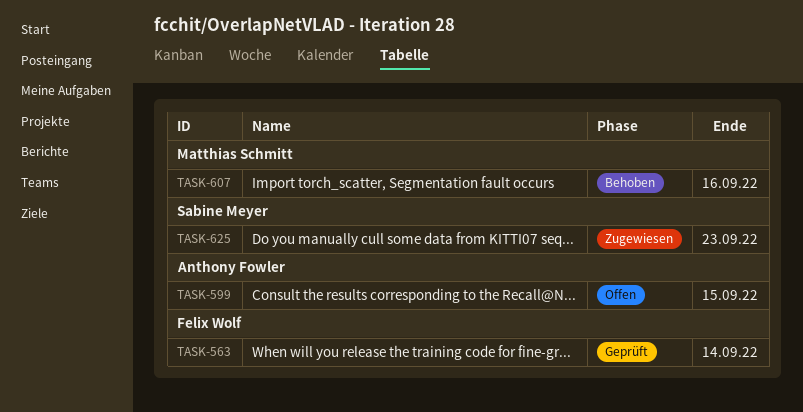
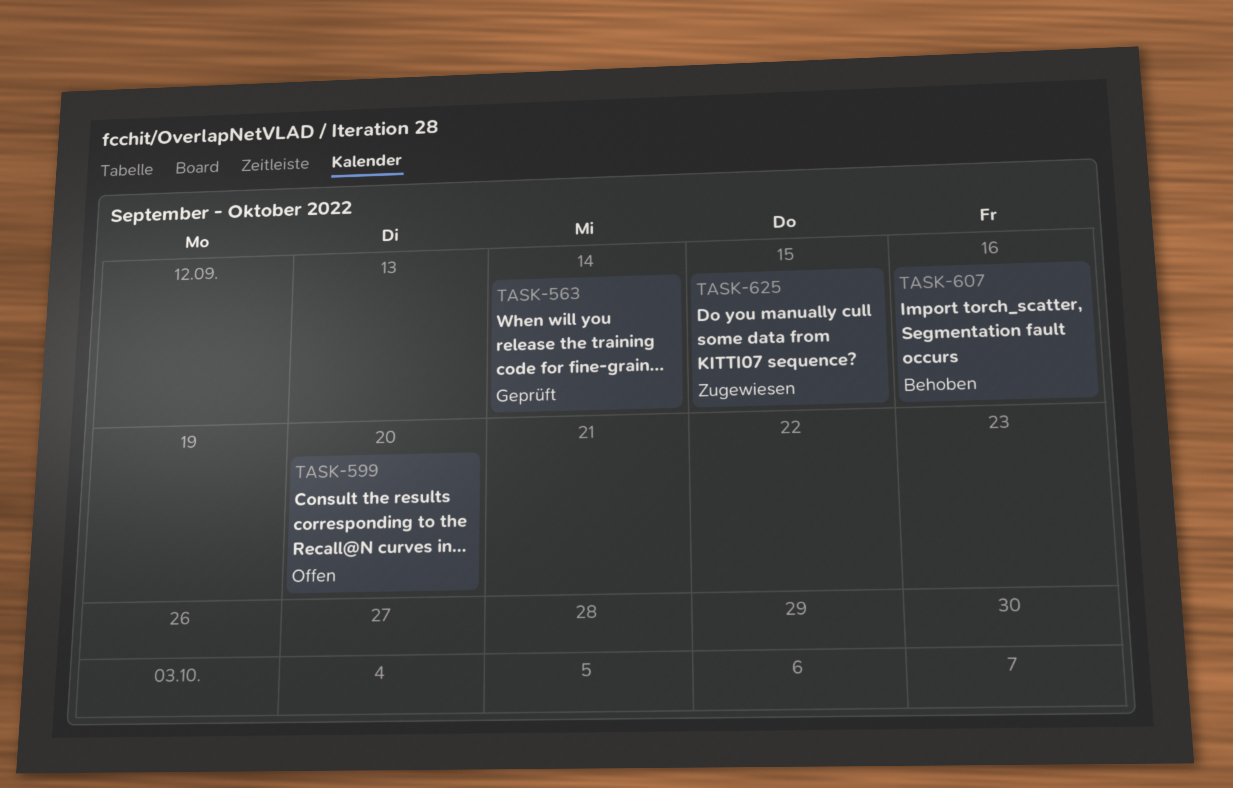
TASK-599, due: Sep 15 -> Sep 20
TASK-625, due: Sep 23 -> Sep 15

